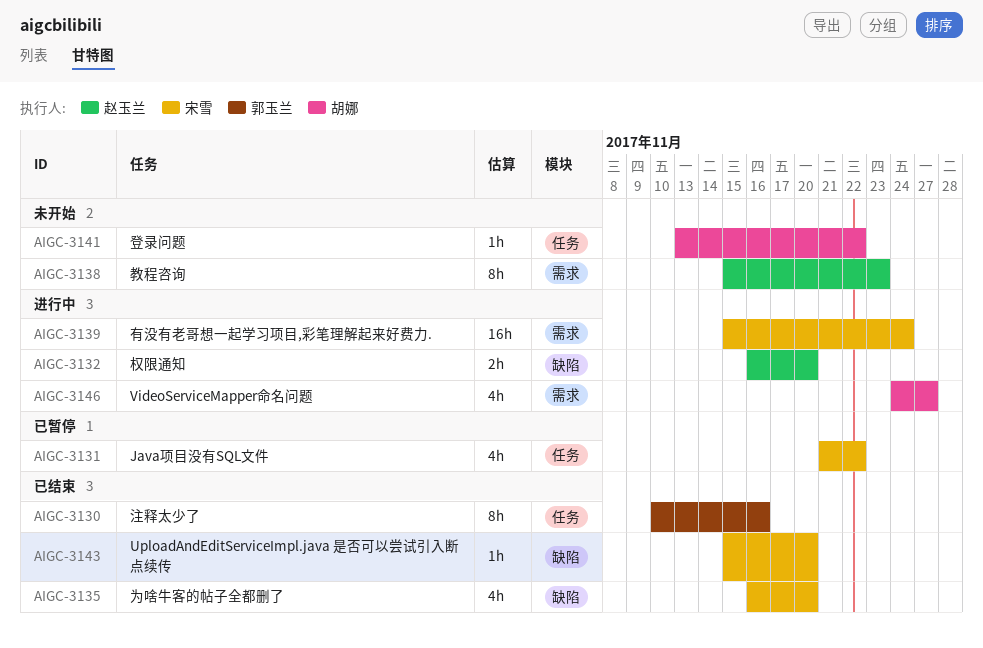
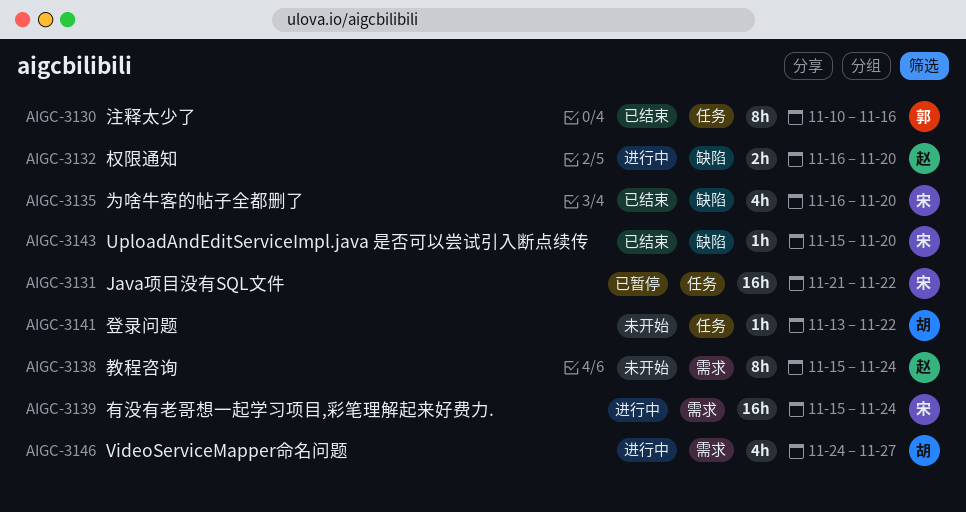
AIGC-3131, estimate: 4h -> 16h
AIGC-3138, due: Nov 23 -> Nov 24

